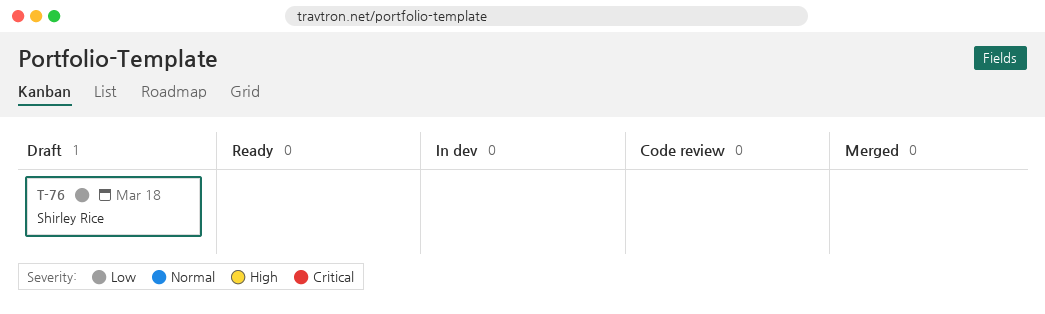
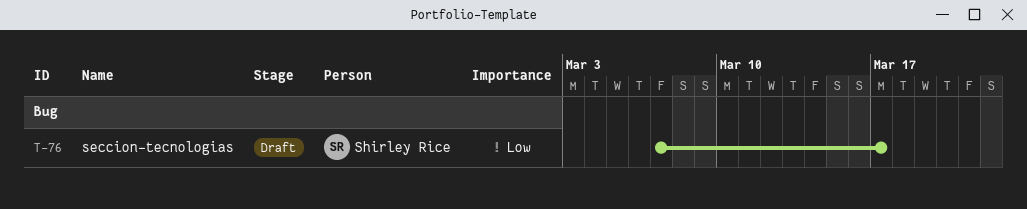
T-76, due: Mar 18 -> Mar 17

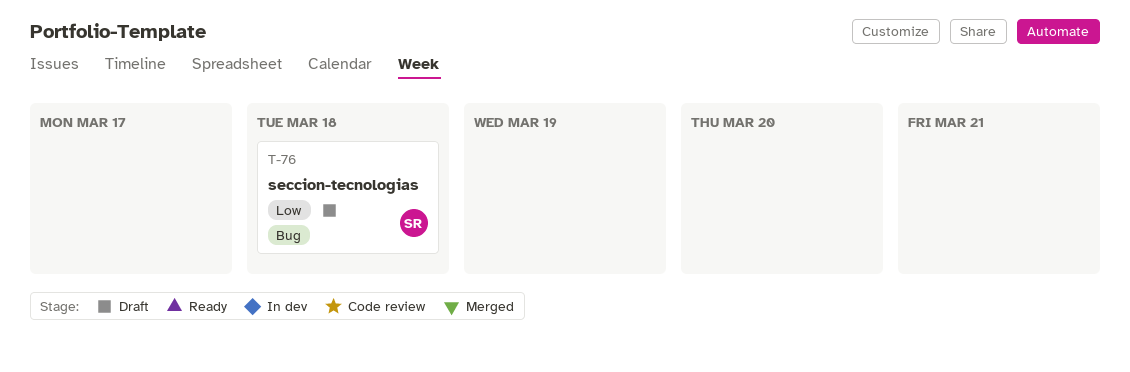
T-76, due: Mar 17 -> Mar 18

